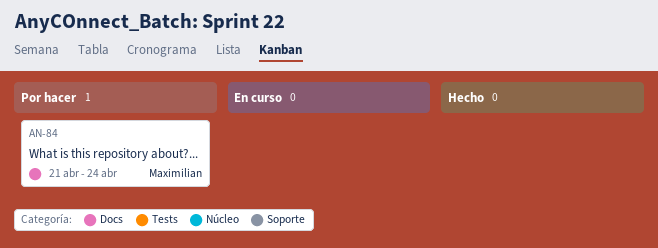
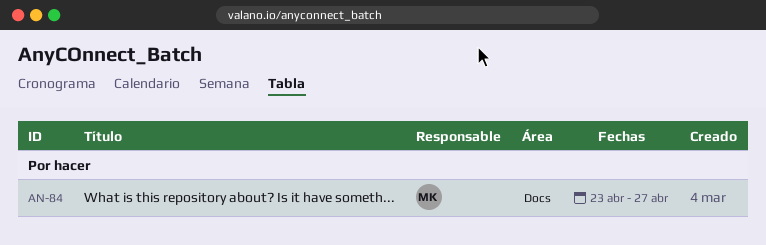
AN-84, start: Apr 21 -> Apr 23
AN-84, due: Apr 24 -> Apr 27

